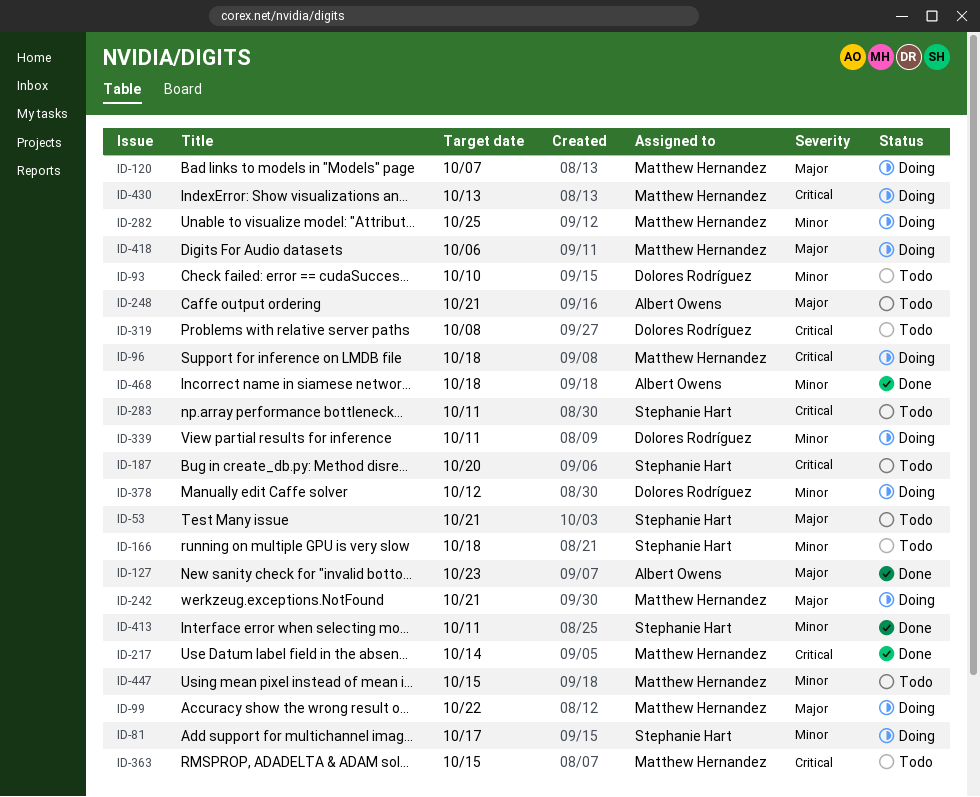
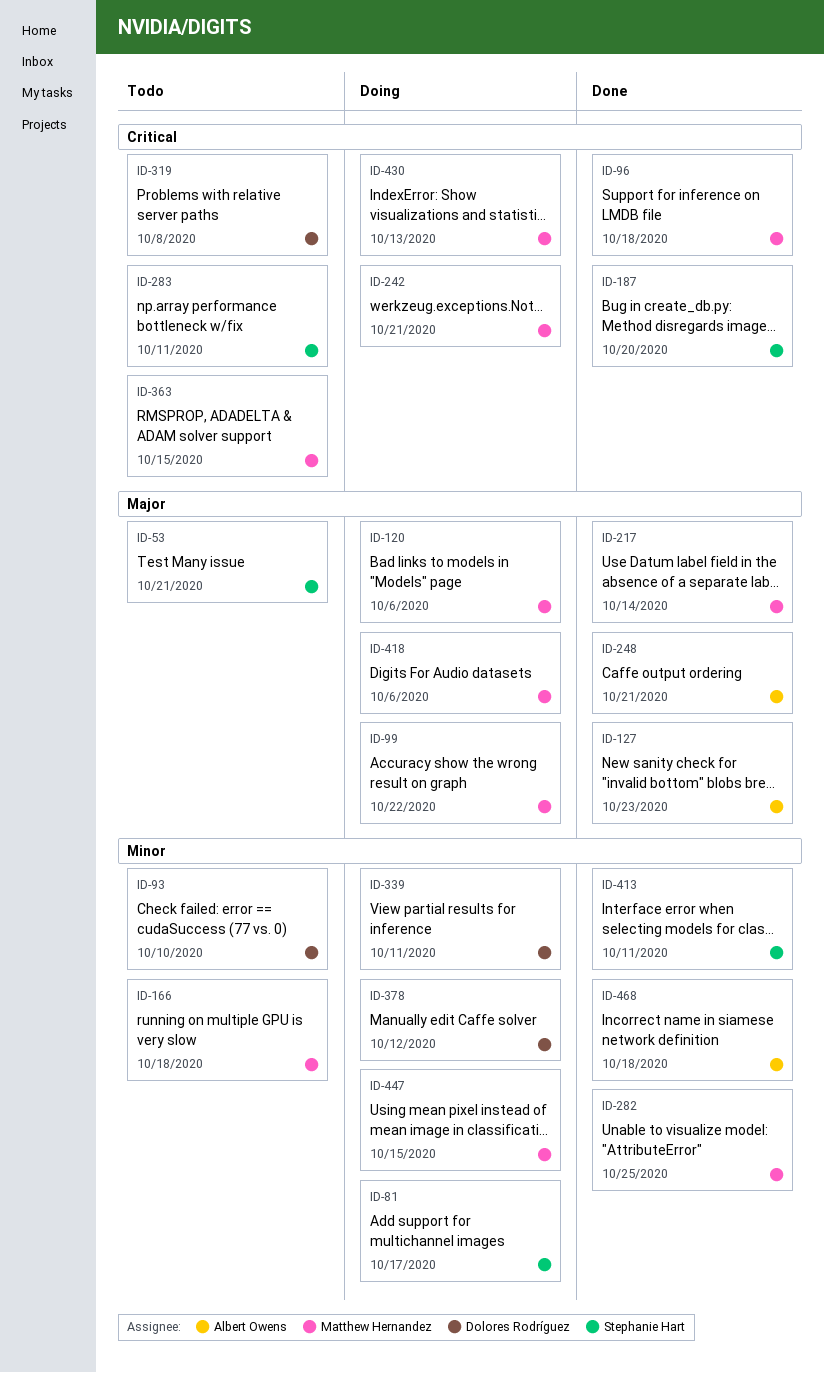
ID-96, status: Doing -> Done
ID-120, due: Oct 7 -> Oct 6
ID-166, owner: Stephanie Hart -> Matthew Hernandez
ID-187, status: Todo -> Done
ID-217, priority: Critical -> Major
ID-242, priority: Major -> Critical
ID-248, status: Todo -> Done
ID-282, status: Doing -> Done
ID-447, status: Todo -> Doing

